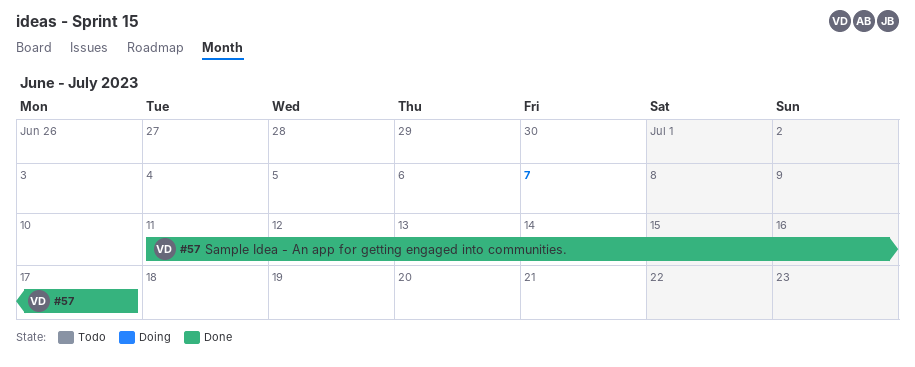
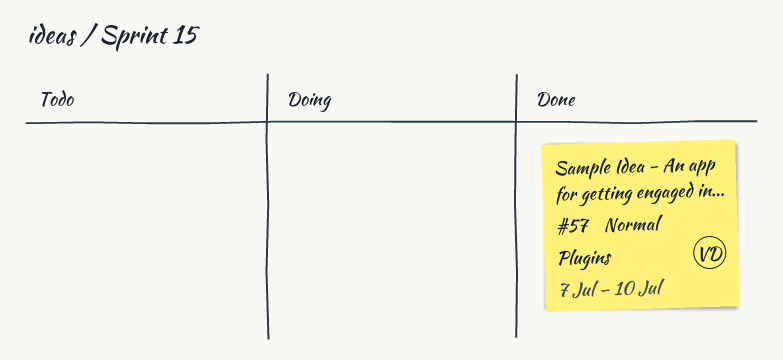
#57, start: Jul 11 -> Jul 7
#57, due: Jul 17 -> Jul 10

